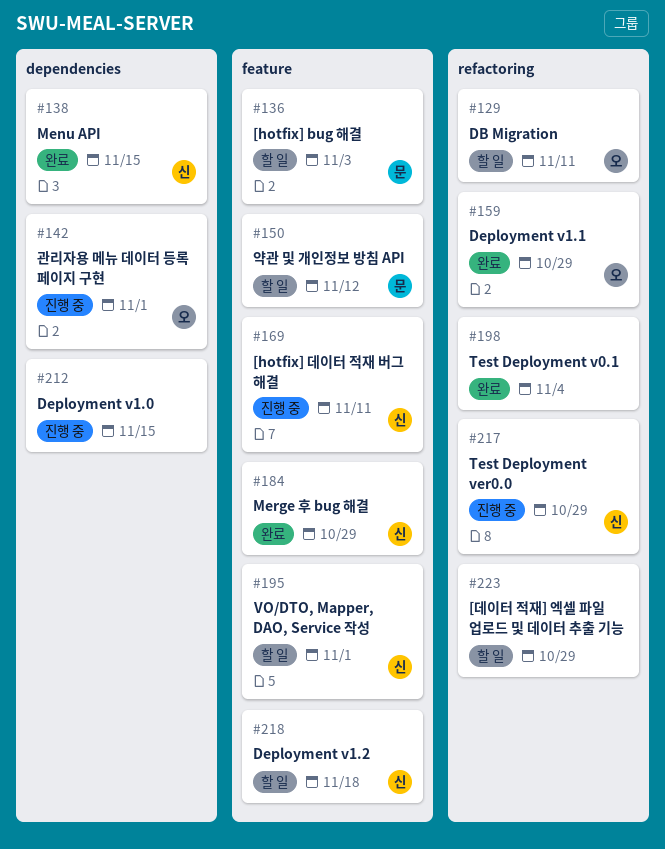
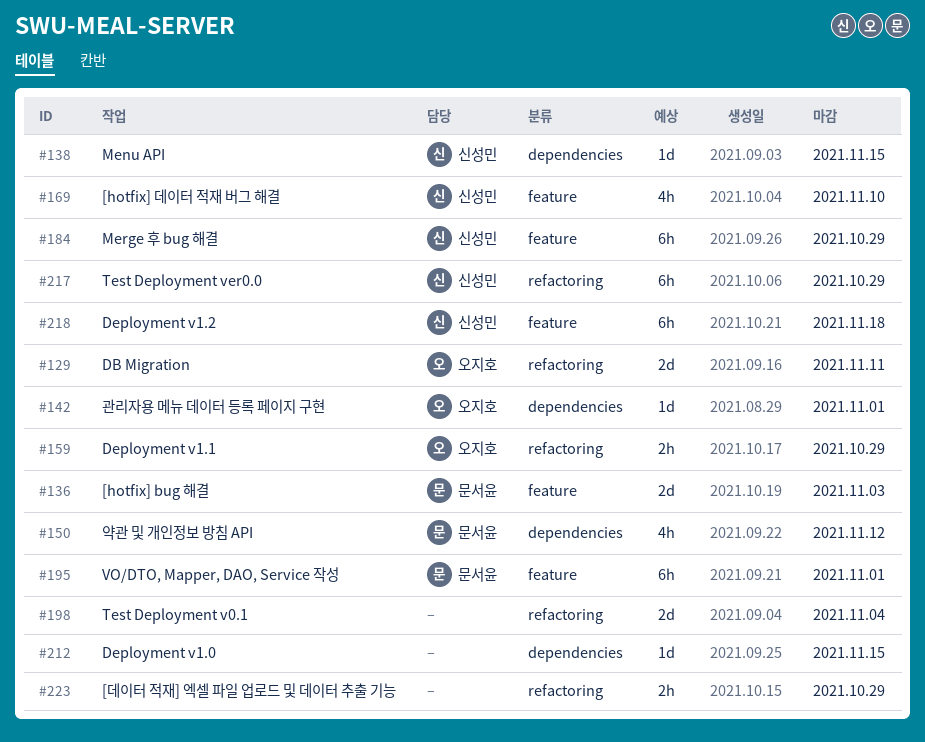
#150, label: feature -> dependencies
#169, due: Nov 11 -> Nov 10
#195, owner: 신성민 -> 문서윤

